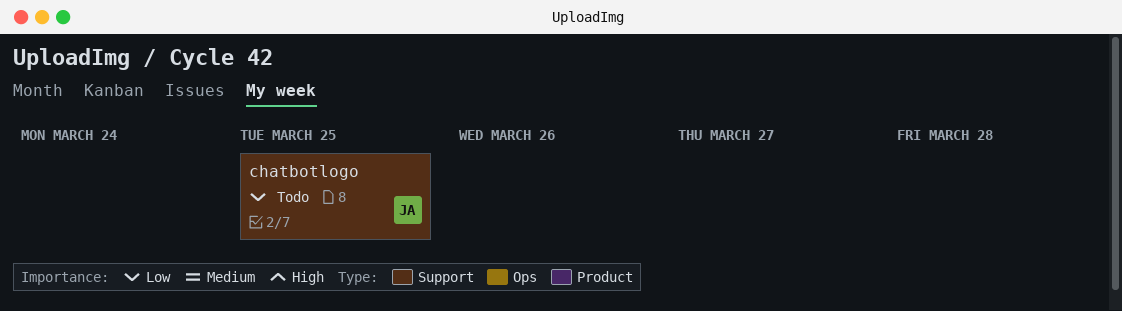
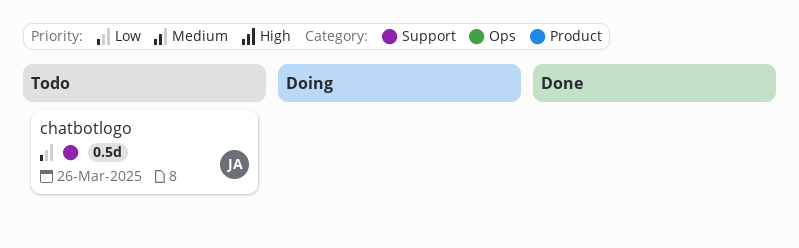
chatbotlogo, due: Mar 25 -> Mar 26

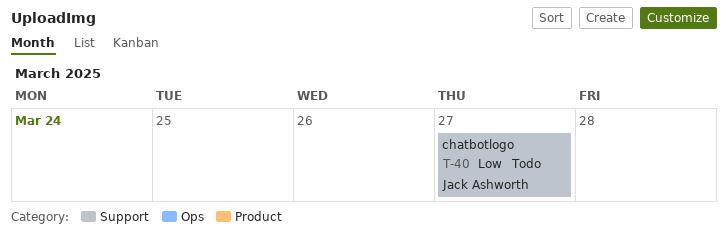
chatbotlogo, due: Mar 26 -> Mar 27

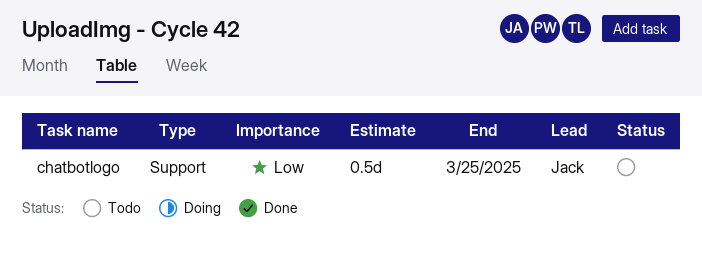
chatbotlogo, due: Mar 27 -> Mar 25

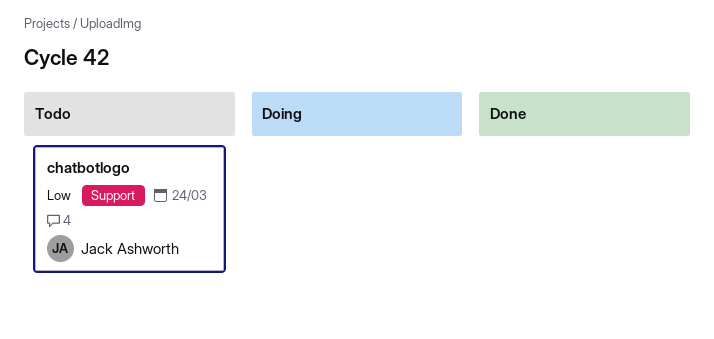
chatbotlogo, due: Mar 25 -> Mar 24

